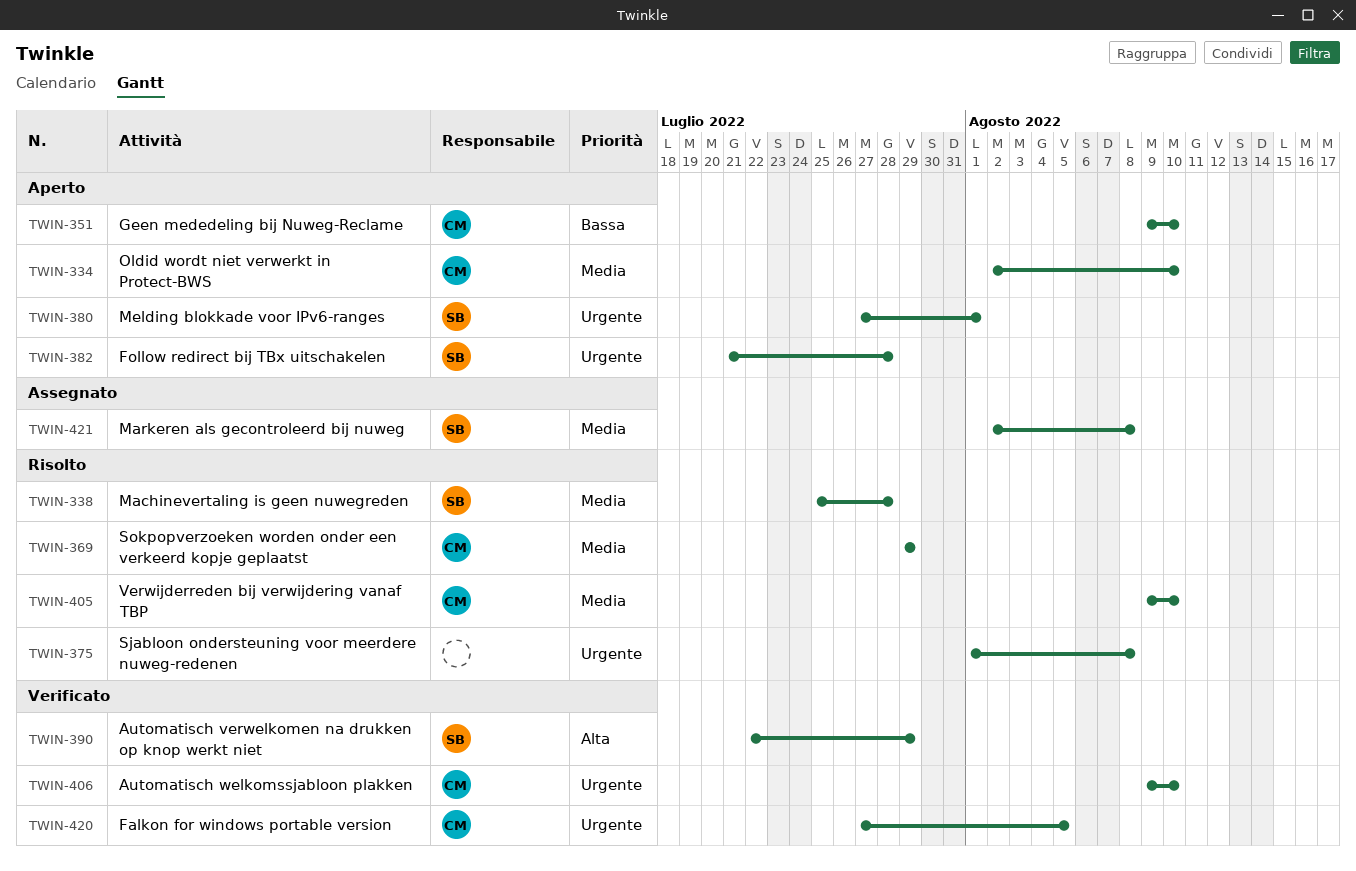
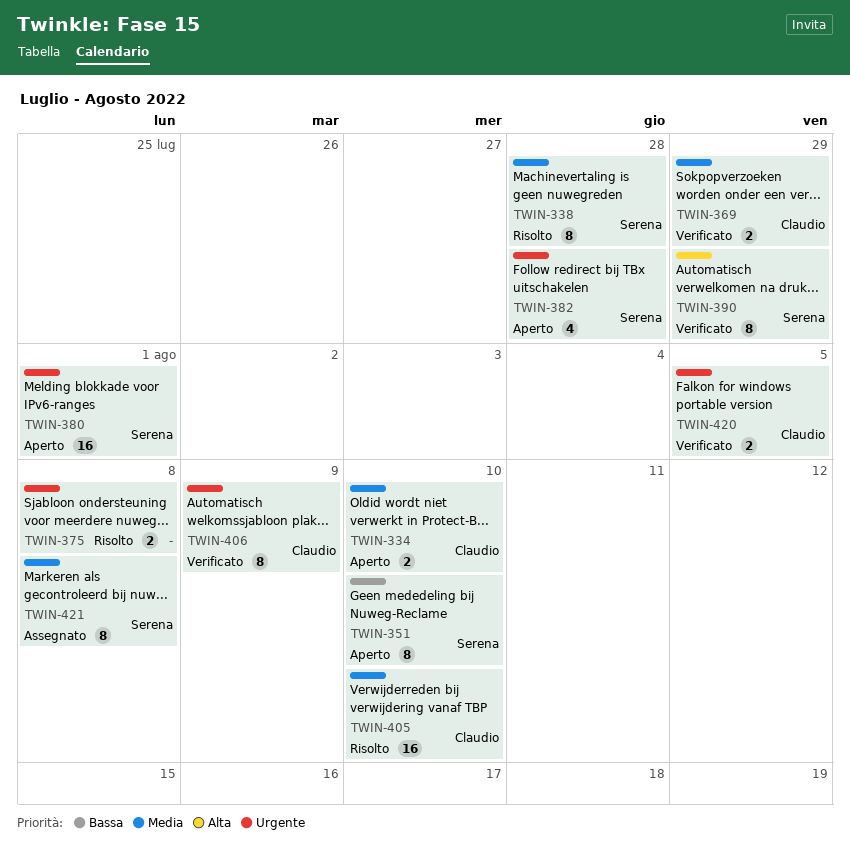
TWIN-351, owner: Claudio -> Serena
TWIN-369, status: Risolto -> Verificato
TWIN-406, due: Aug 10 -> Aug 9

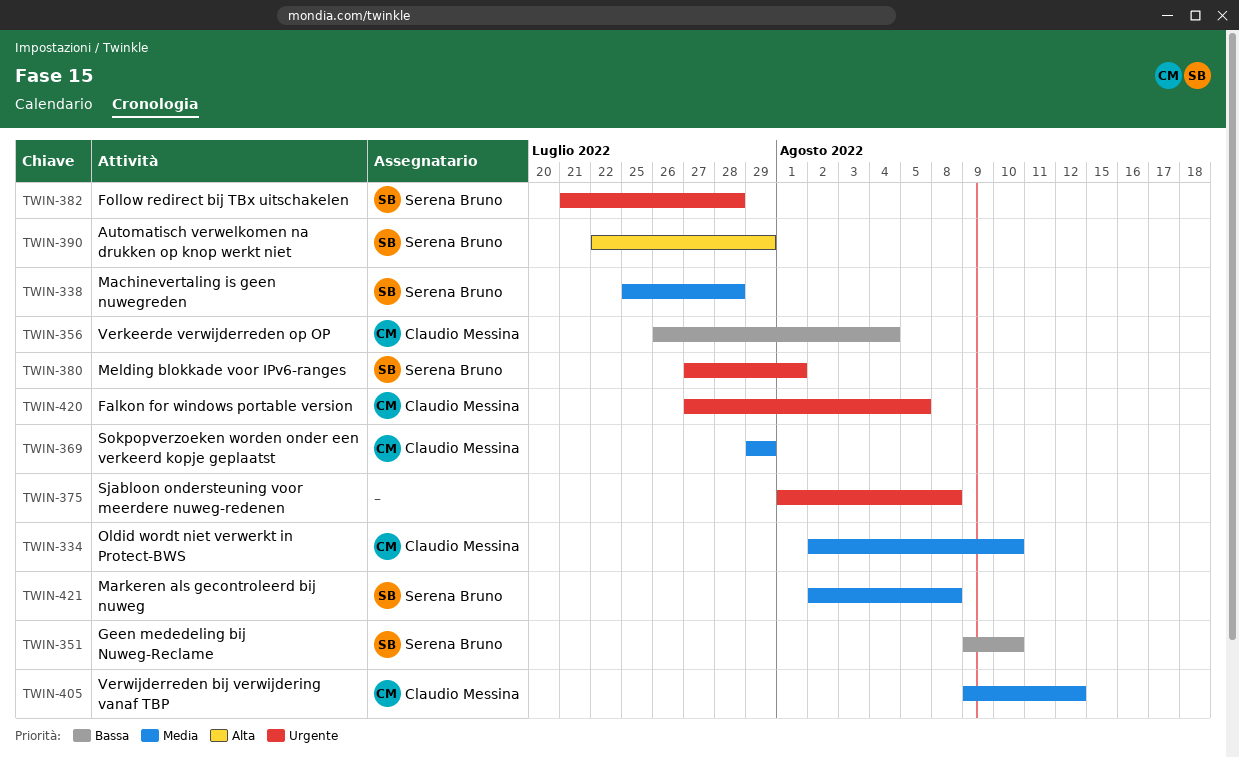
TWIN-356: none -> present
TWIN-405, due: Aug 10 -> Aug 12
TWIN-406: present -> none

